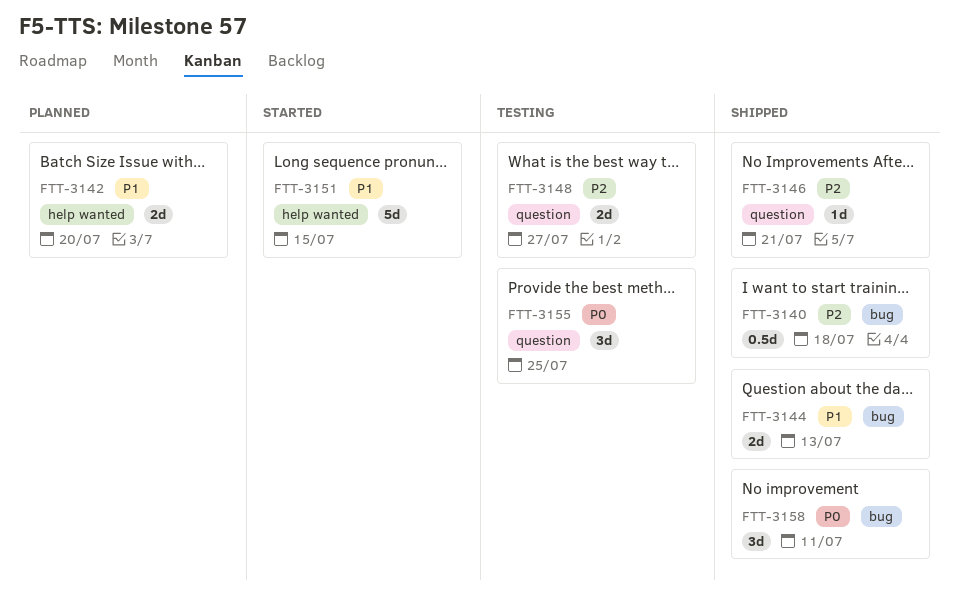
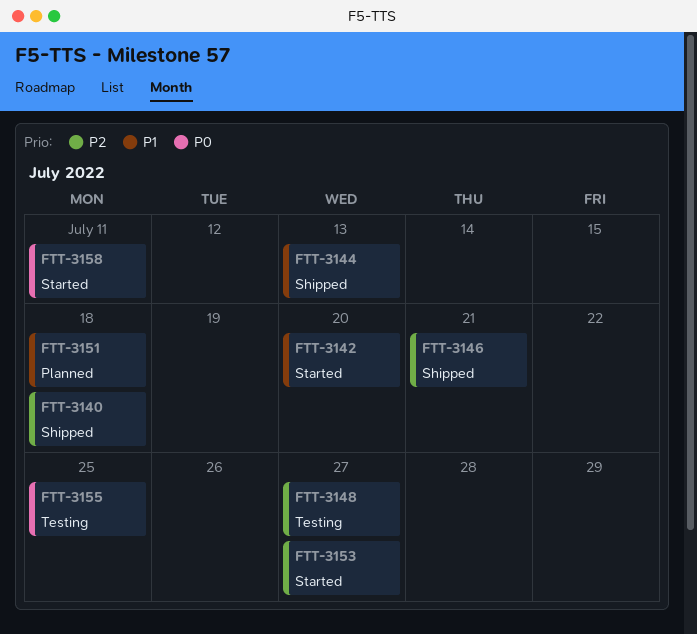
FTT-3142, status: Planned -> Started
FTT-3151, status: Started -> Planned
FTT-3151, due: Jul 15 -> Jul 18
FTT-3153: none -> present
FTT-3158, status: Shipped -> Started

